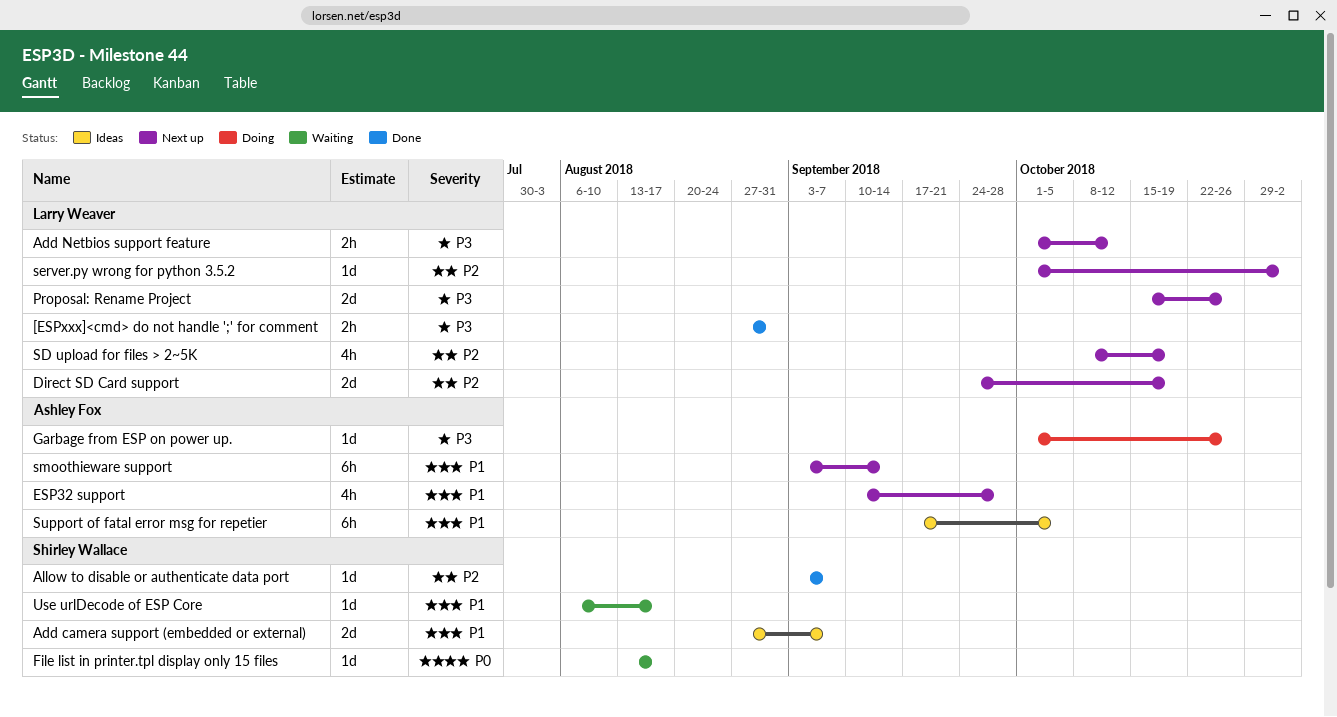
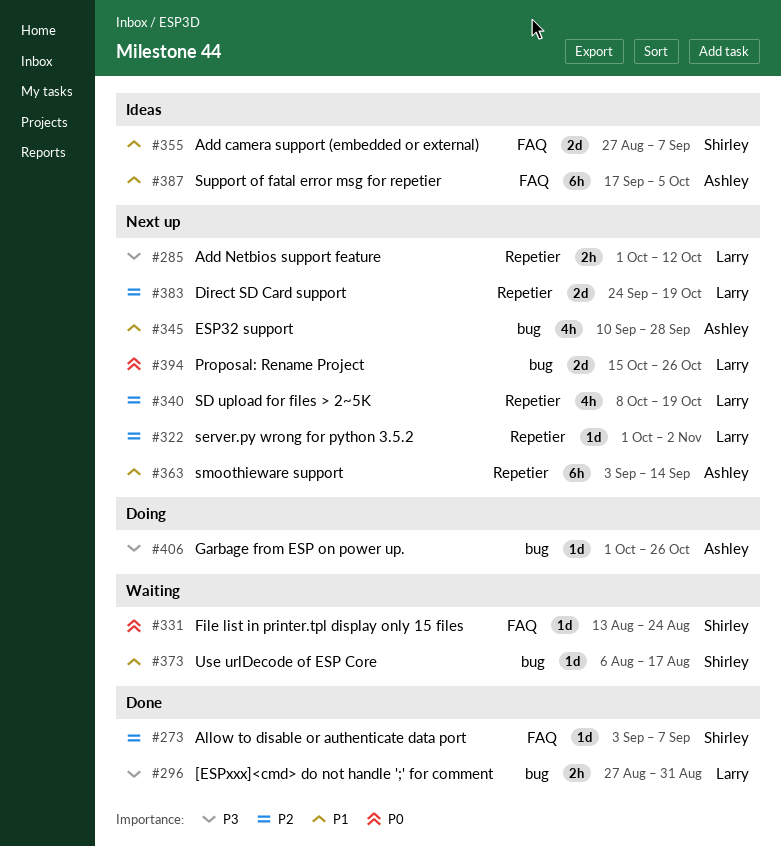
File list in printer.tpl display only 15 files, due: Aug 17 -> Aug 24
Proposal: Rename Project, priority: P3 -> P0

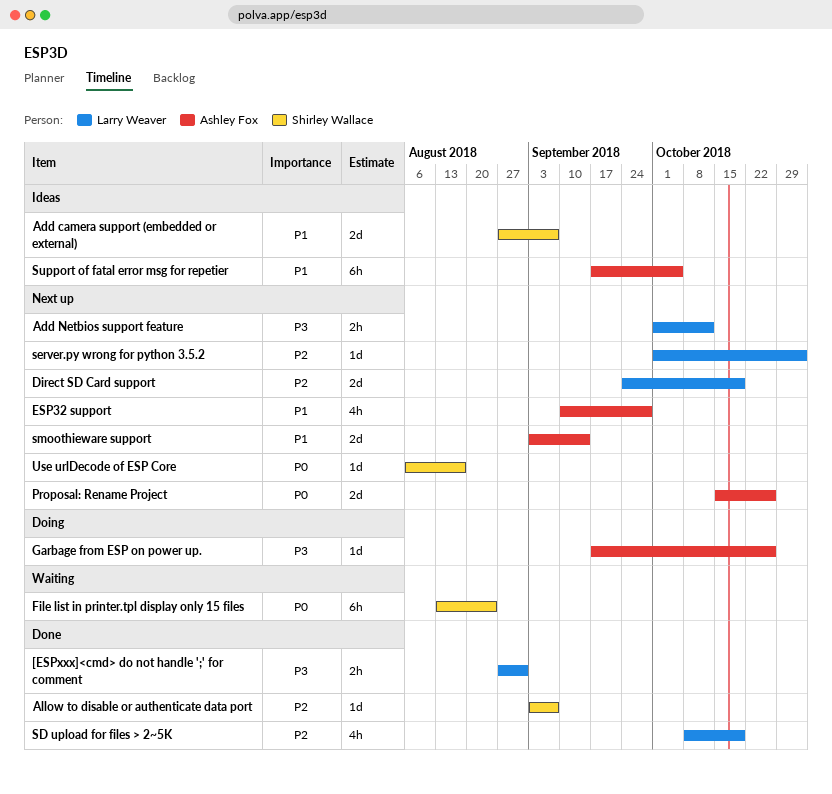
File list in printer.tpl display only 15 files, estimate: 1d -> 6h
Garbage from ESP on power up., start: Oct 1 -> Sep 17
Proposal: Rename Project, owner: Larry Weaver -> Ashley Fox
SD upload for files > 2~5K, status: Next up -> Done
smoothieware support, estimate: 6h -> 2d
Use urlDecode of ESP Core, status: Waiting -> Next up
Use urlDecode of ESP Core, priority: P1 -> P0

